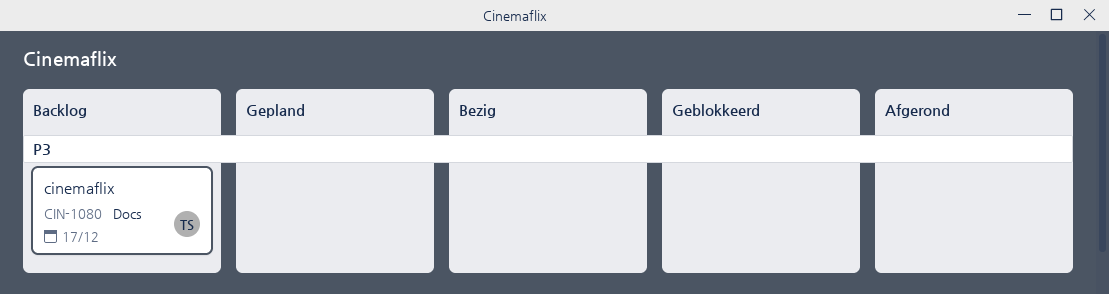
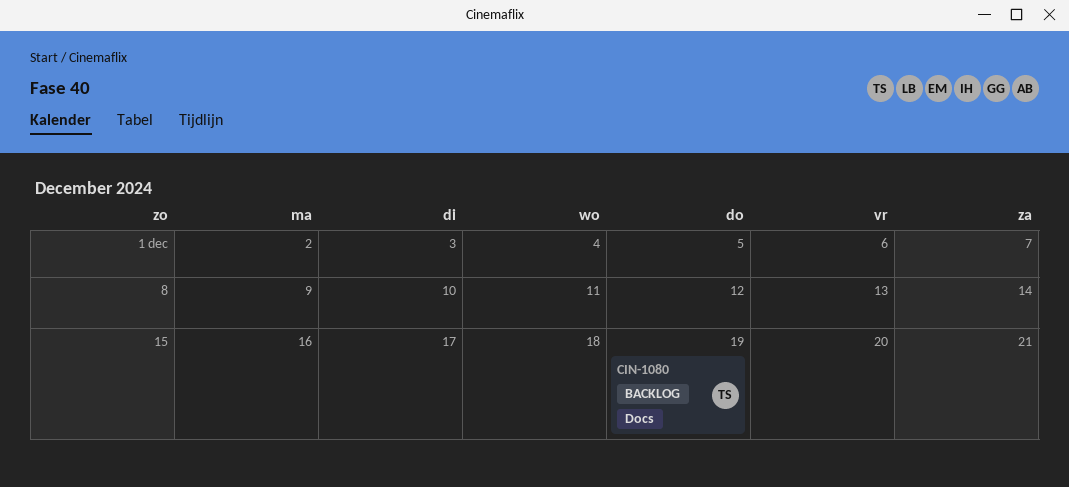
CIN-1080, due: Dec 17 -> Dec 19

